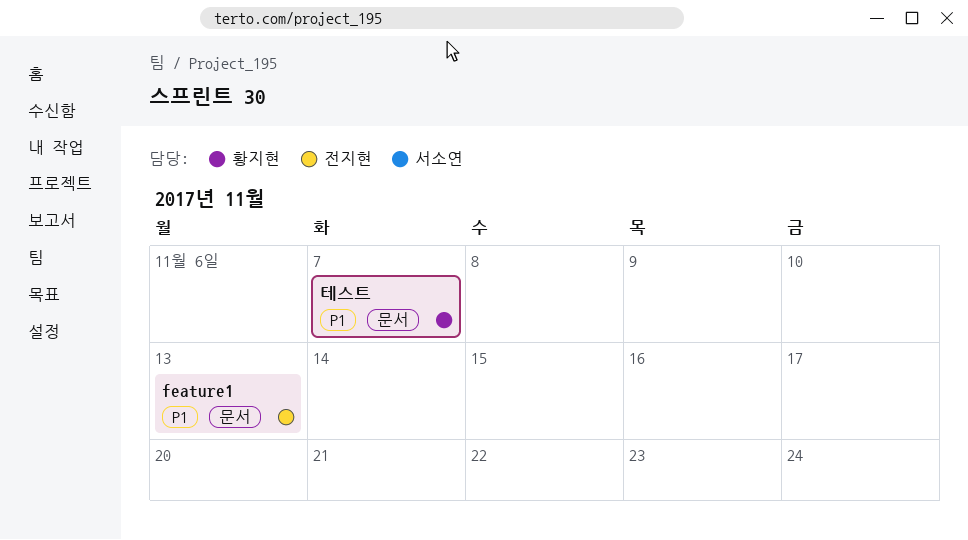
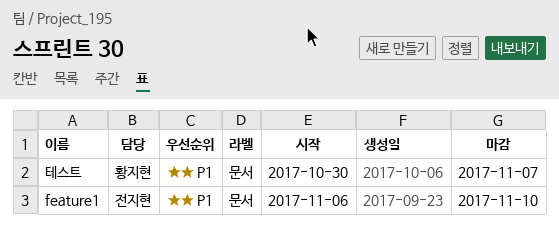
feature1, due: Nov 13 -> Nov 10

